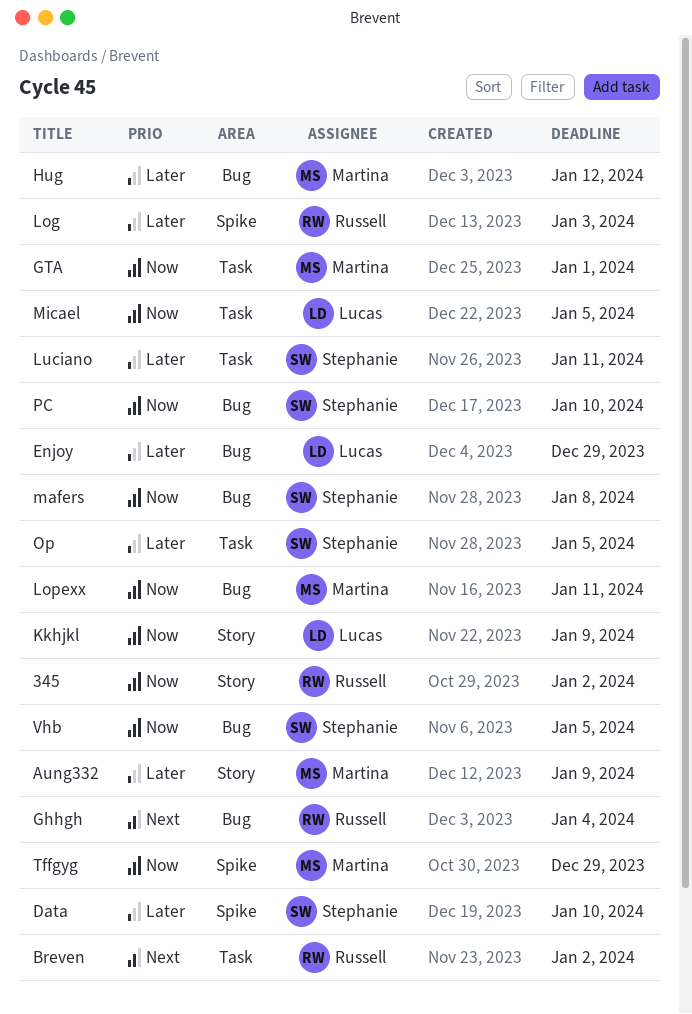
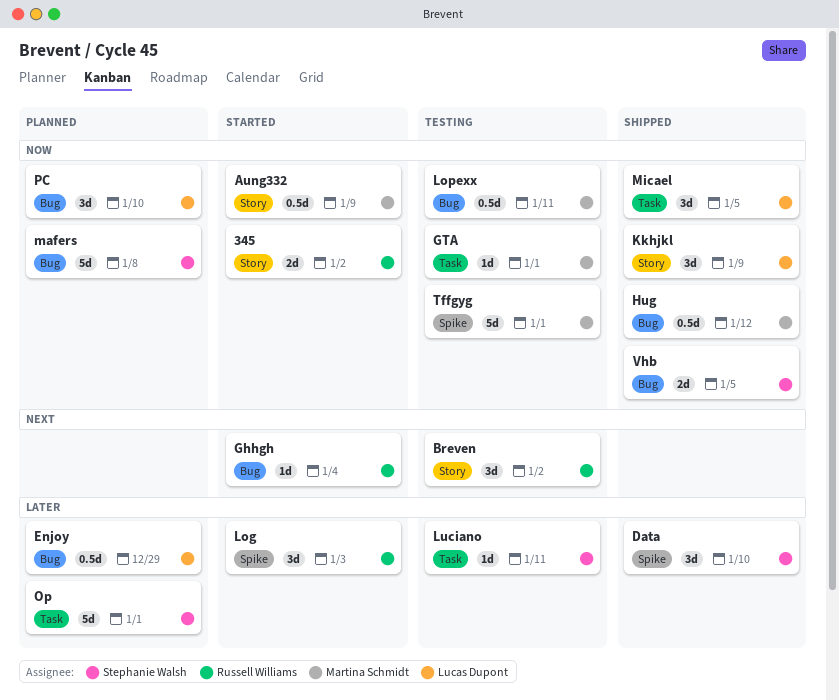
Aung332, priority: Later -> Now
Breven, label: Task -> Story
Hug, priority: Later -> Now
Op, due: Jan 5 -> Jan 1
PC, owner: Stephanie Walsh -> Lucas Dupont
Tffgyg, due: Dec 29 -> Jan 1

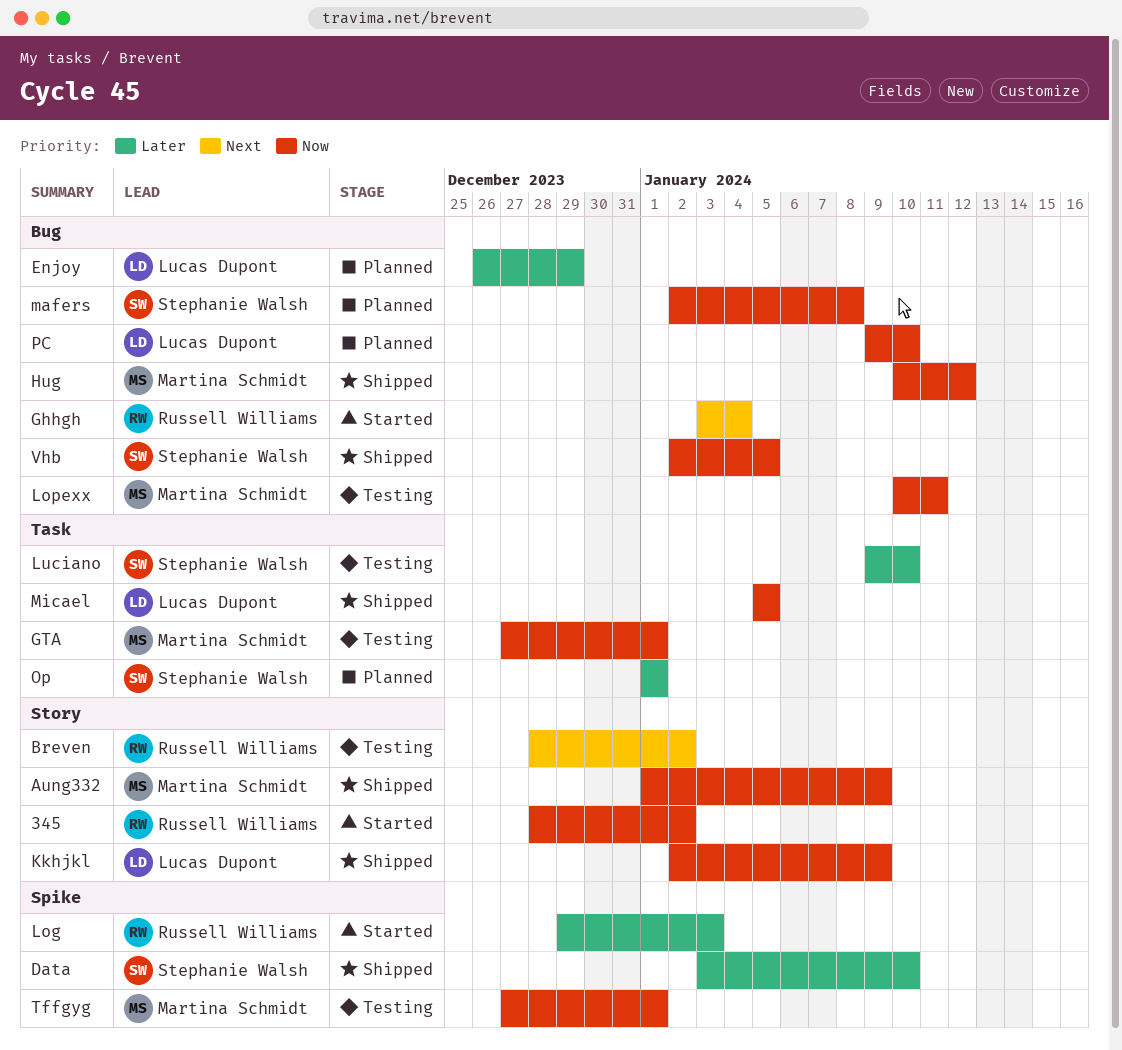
Aung332, status: Started -> Shipped
Luciano, due: Jan 11 -> Jan 10

